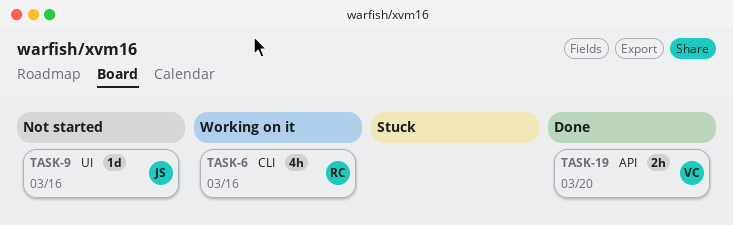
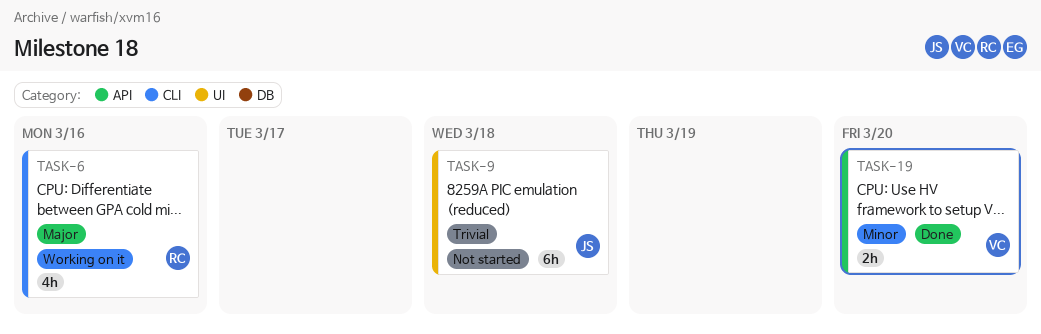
TASK-9, estimate: 1d -> 6h
TASK-9, due: Mar 16 -> Mar 18

